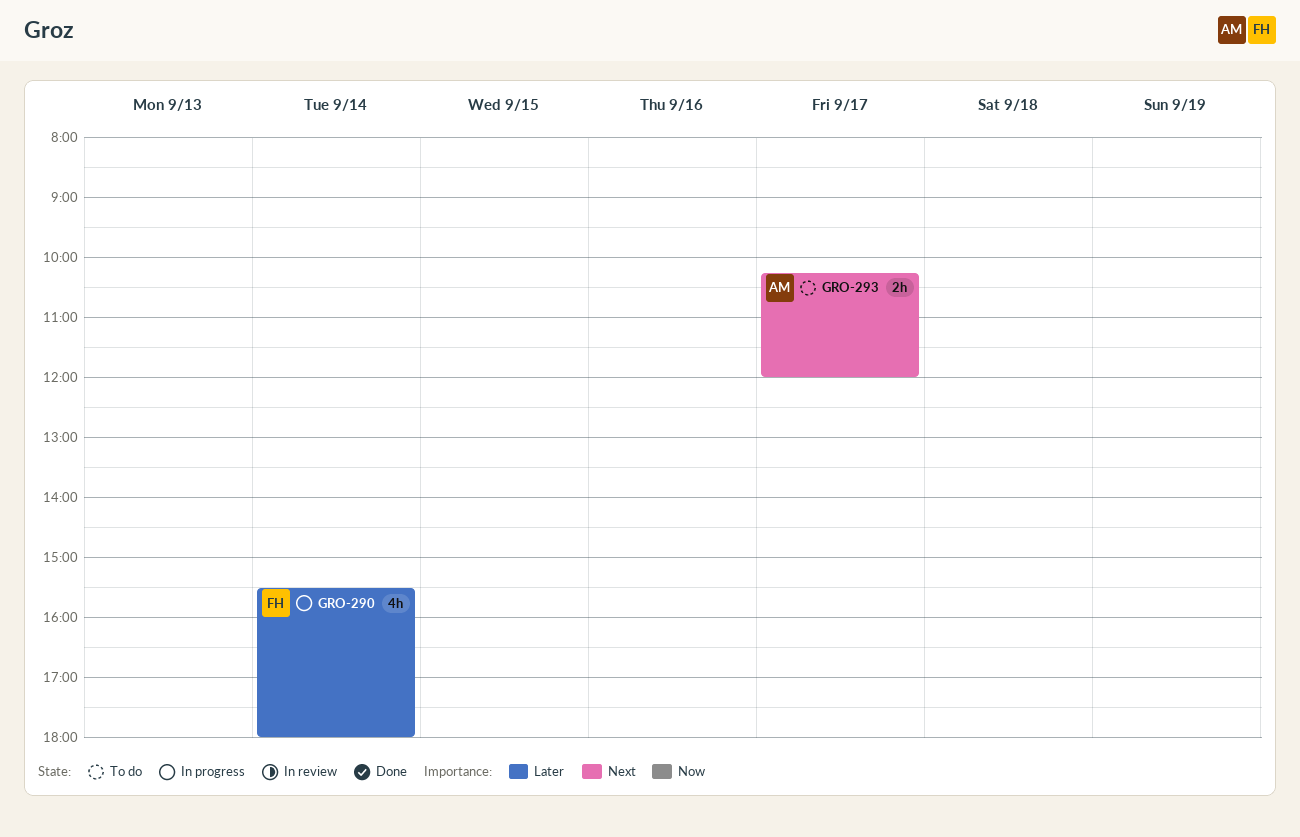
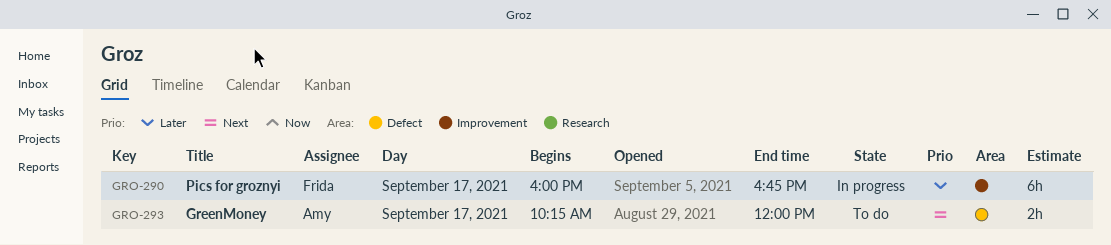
GRO-290, estimate: 4h -> 6h
GRO-290, day: Sep 14 -> Sep 17
GRO-290, begins: 15:30 -> 16:00
GRO-290, ends: 18:00 -> 16:45

